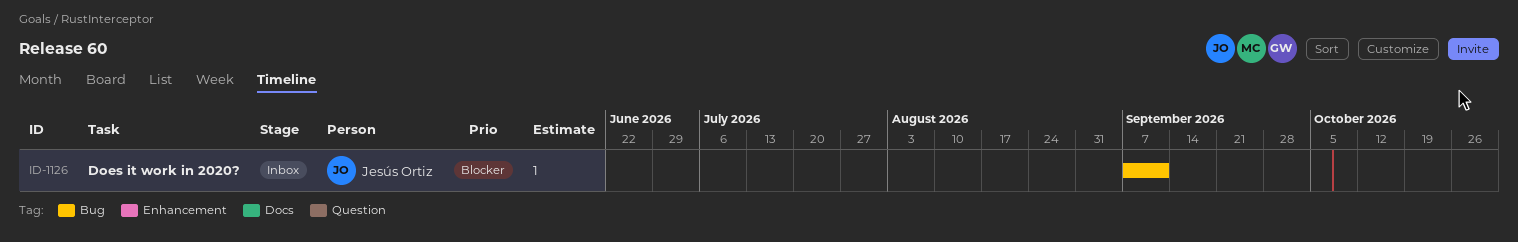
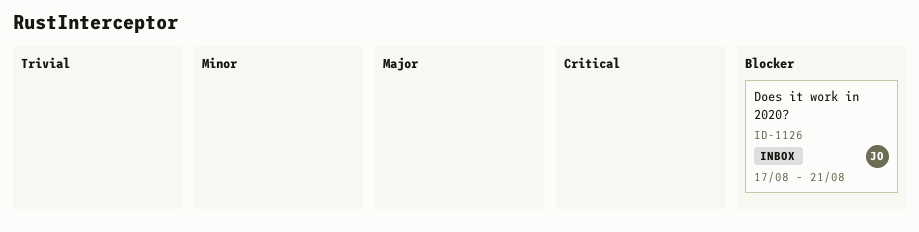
ID-1126, start: Sep 7 -> Aug 17
ID-1126, due: Sep 11 -> Aug 21

